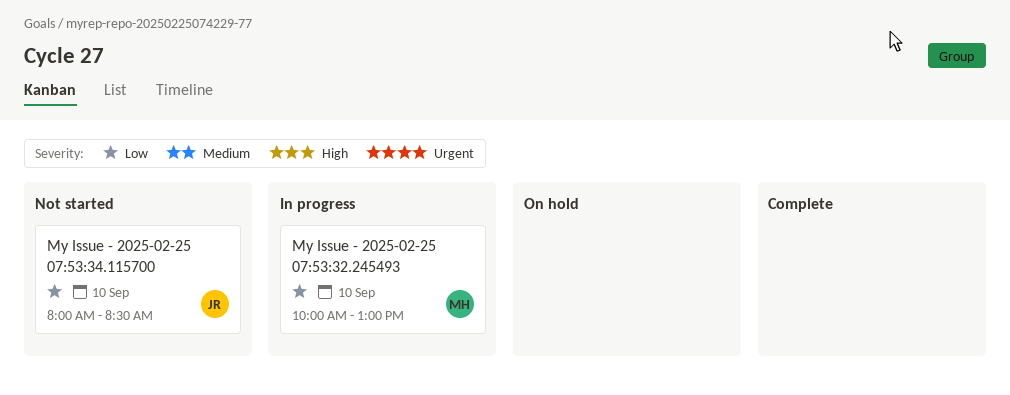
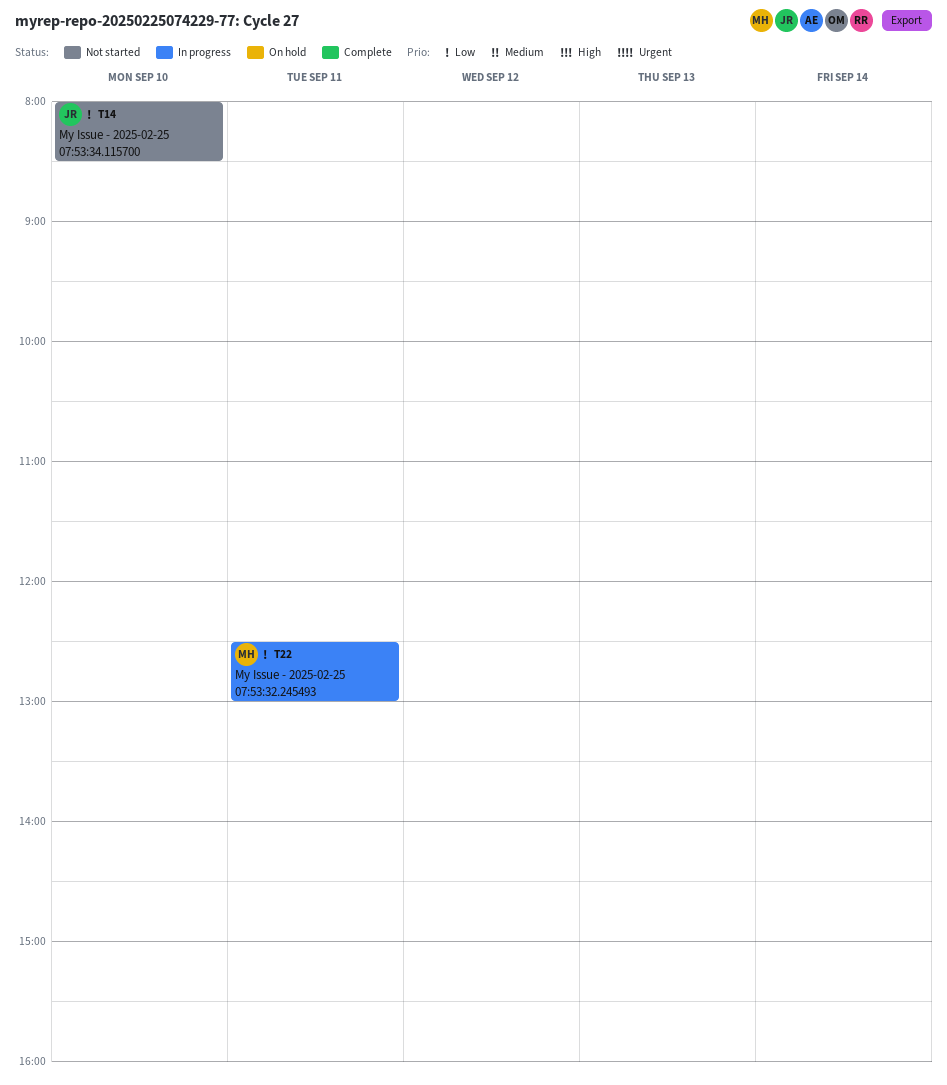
My Issue - 2025-02-25 07:53:32.245493, day: Sep 10 -> Sep 11
My Issue - 2025-02-25 07:53:32.245493, begins: 10:00 -> 12:30

